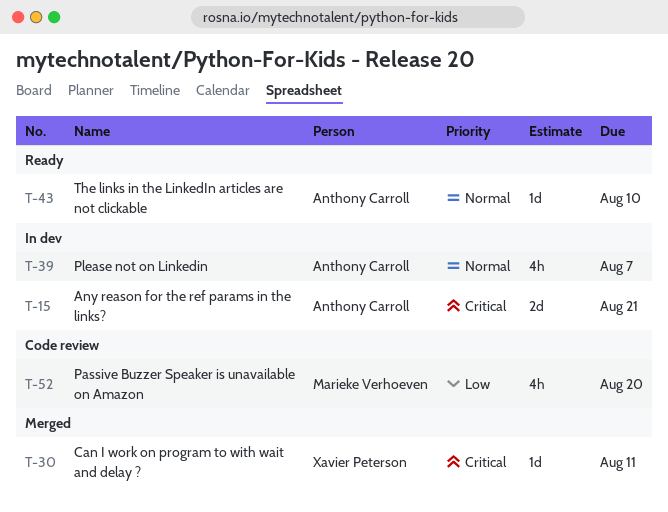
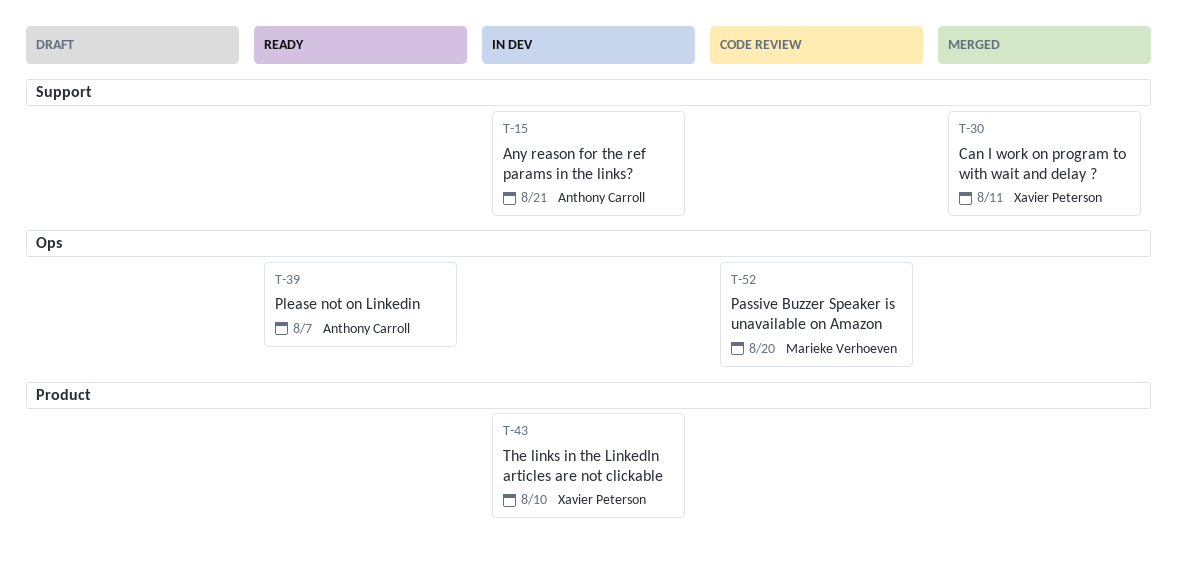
T-39, status: In dev -> Ready
T-43, status: Ready -> In dev
T-43, owner: Anthony Carroll -> Xavier Peterson

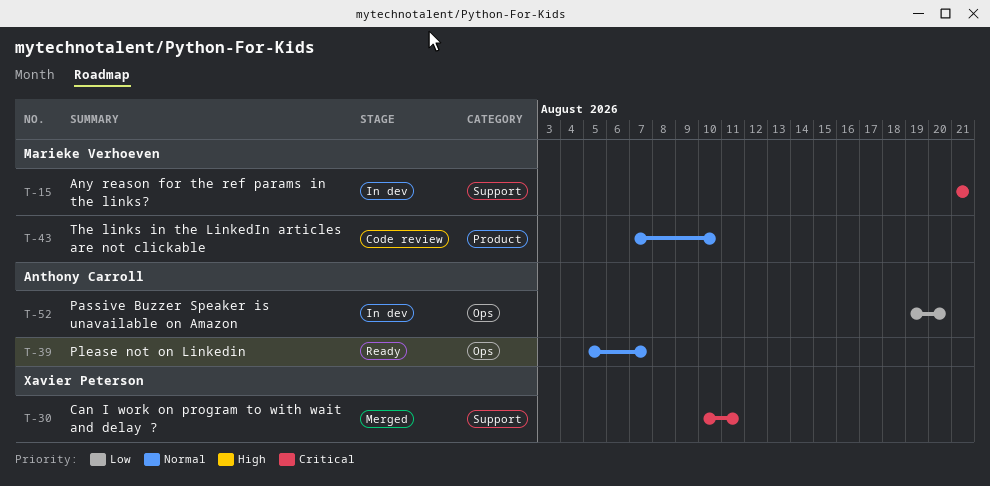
T-15, owner: Anthony Carroll -> Marieke Verhoeven
T-43, status: In dev -> Code review
T-43, owner: Xavier Peterson -> Marieke Verhoeven
T-52, status: Code review -> In dev
T-52, owner: Marieke Verhoeven -> Anthony Carroll

